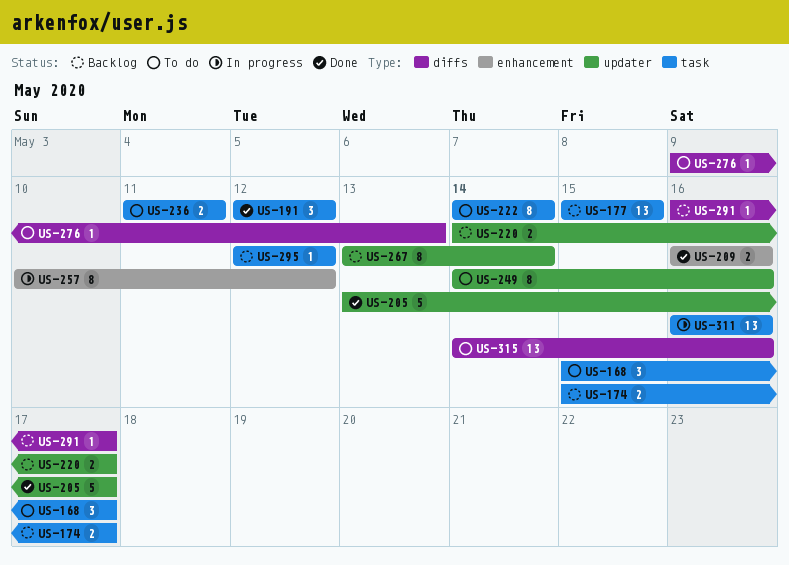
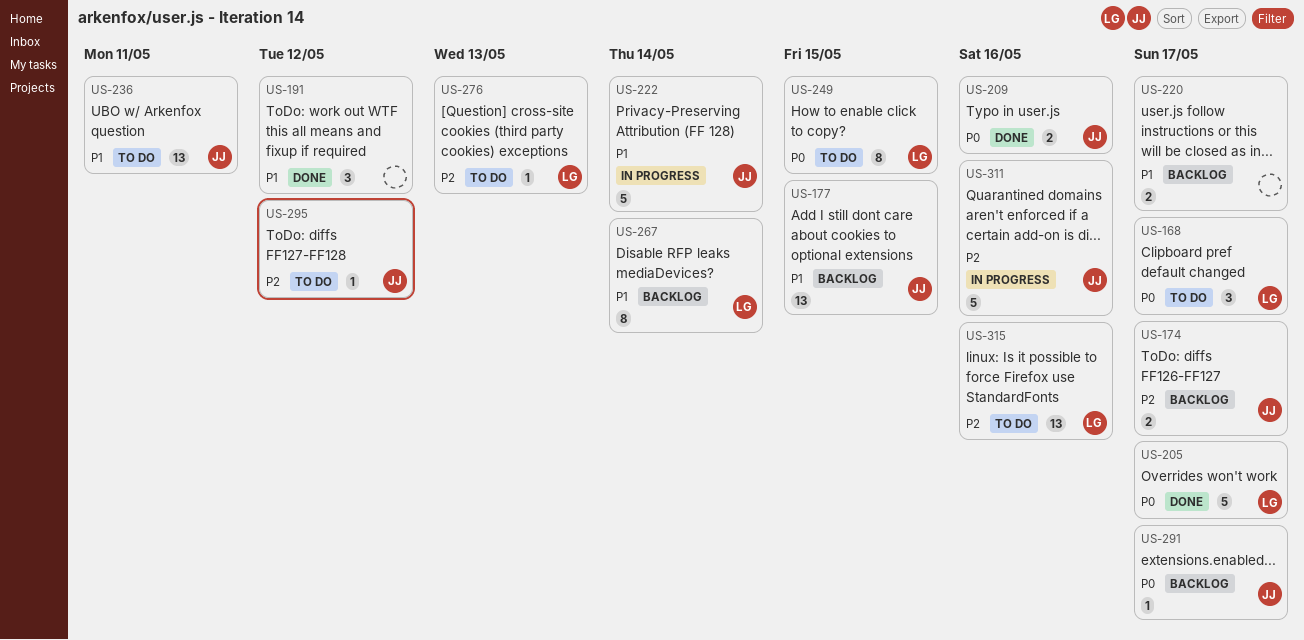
US-222, status: To do -> In progress
US-222, estimate: 8 -> 5
US-236, estimate: 2 -> 13
US-249, due: May 16 -> May 15
US-257: present -> none
US-295, status: Backlog -> To do
US-311, estimate: 13 -> 5

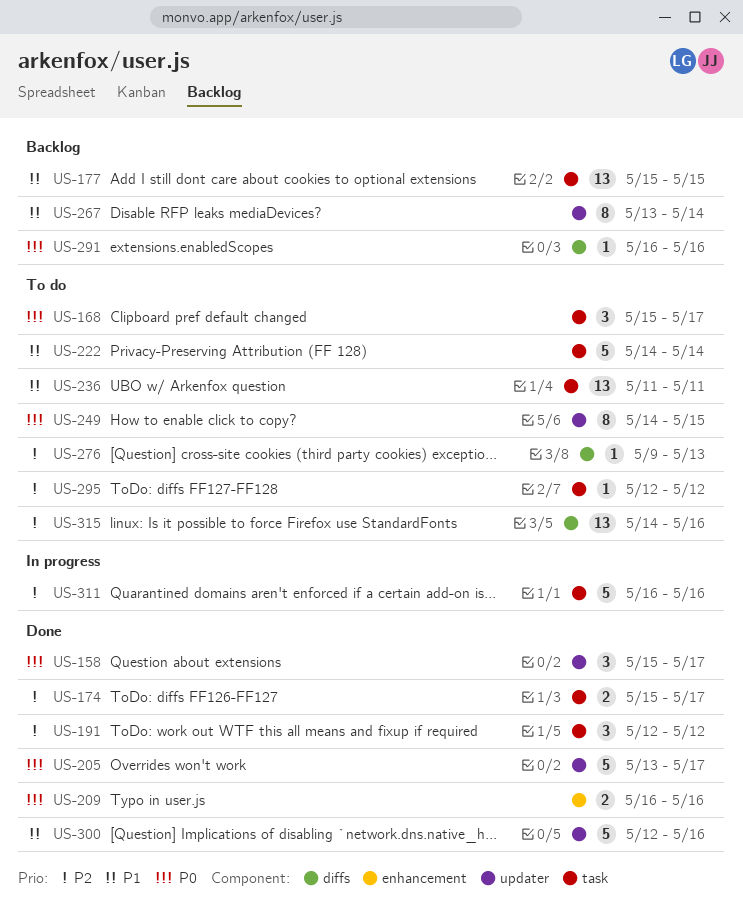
US-158: none -> present
US-174, status: Backlog -> Done
US-191, priority: P1 -> P2
US-220: present -> none
US-222, status: In progress -> To do
US-291, due: May 17 -> May 16
US-300: none -> present

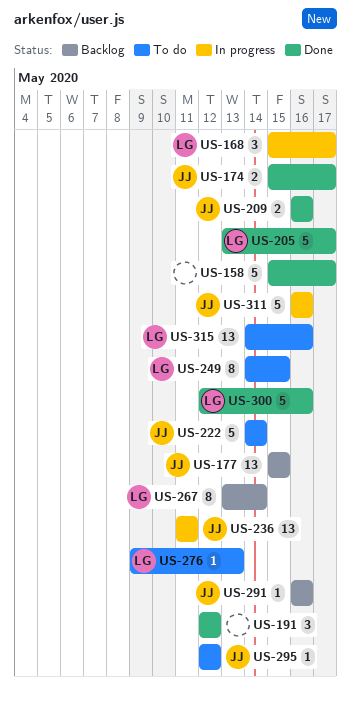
US-158, estimate: 3 -> 5
US-168, status: To do -> In progress
US-236, status: To do -> In progress

